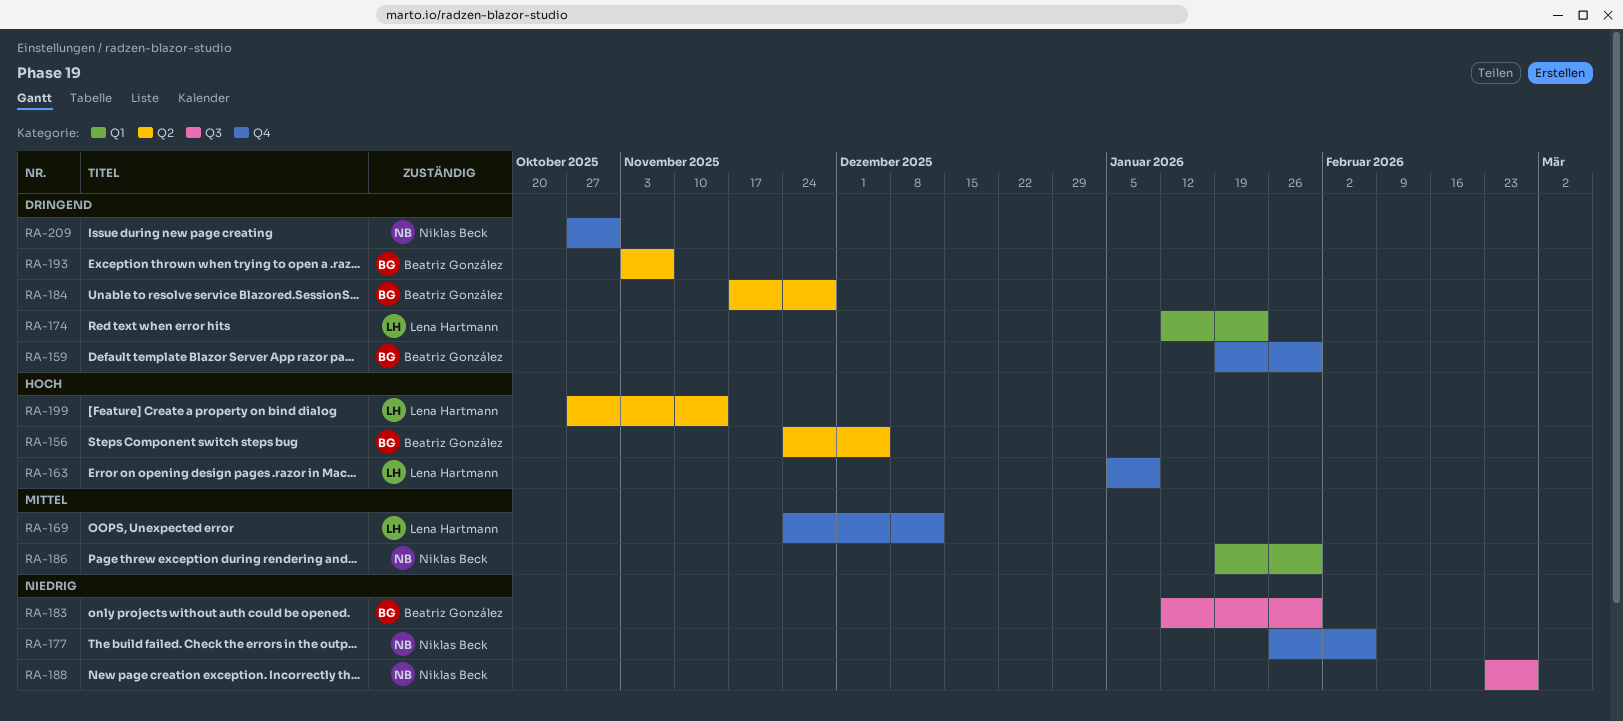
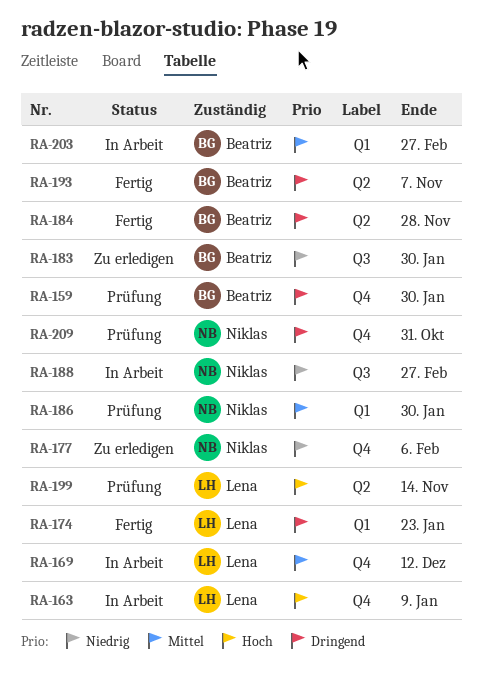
RA-156: present -> none
RA-203: none -> present

